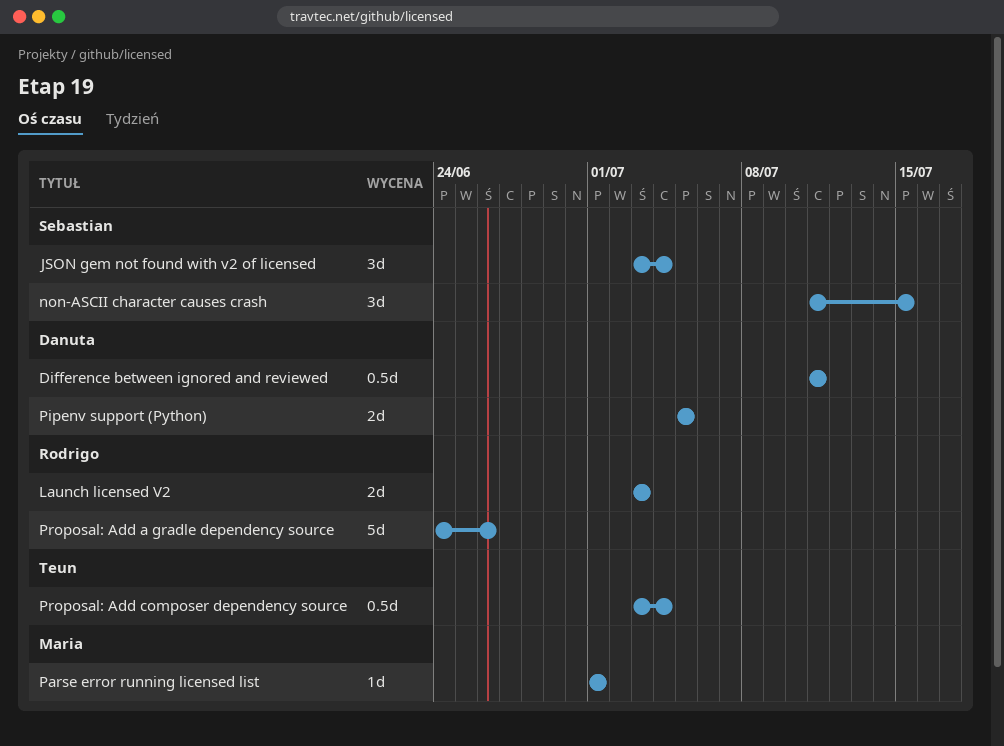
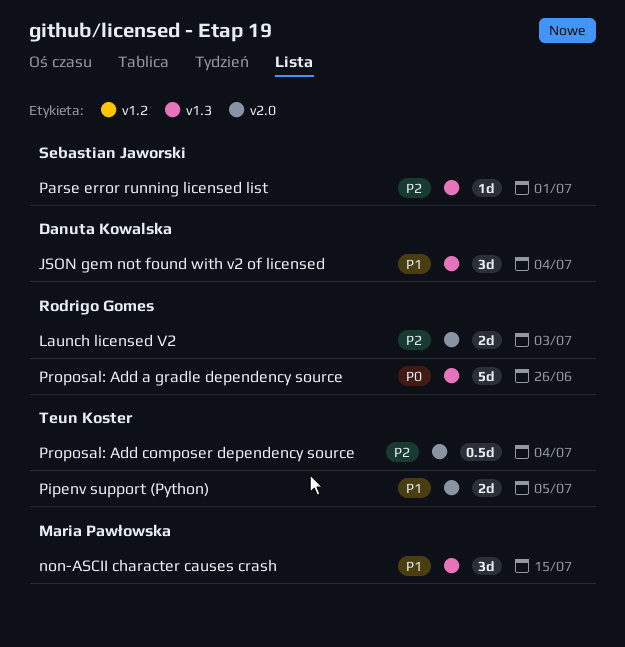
Difference between ignored and reviewed: present -> none
JSON gem not found with v2 of licensed, owner: Sebastian Jaworski -> Danuta Kowalska
non-ASCII character causes crash, owner: Sebastian Jaworski -> Maria Pawłowska
Parse error running licensed list, owner: Maria Pawłowska -> Sebastian Jaworski
Pipenv support (Python), owner: Danuta Kowalska -> Teun Koster

